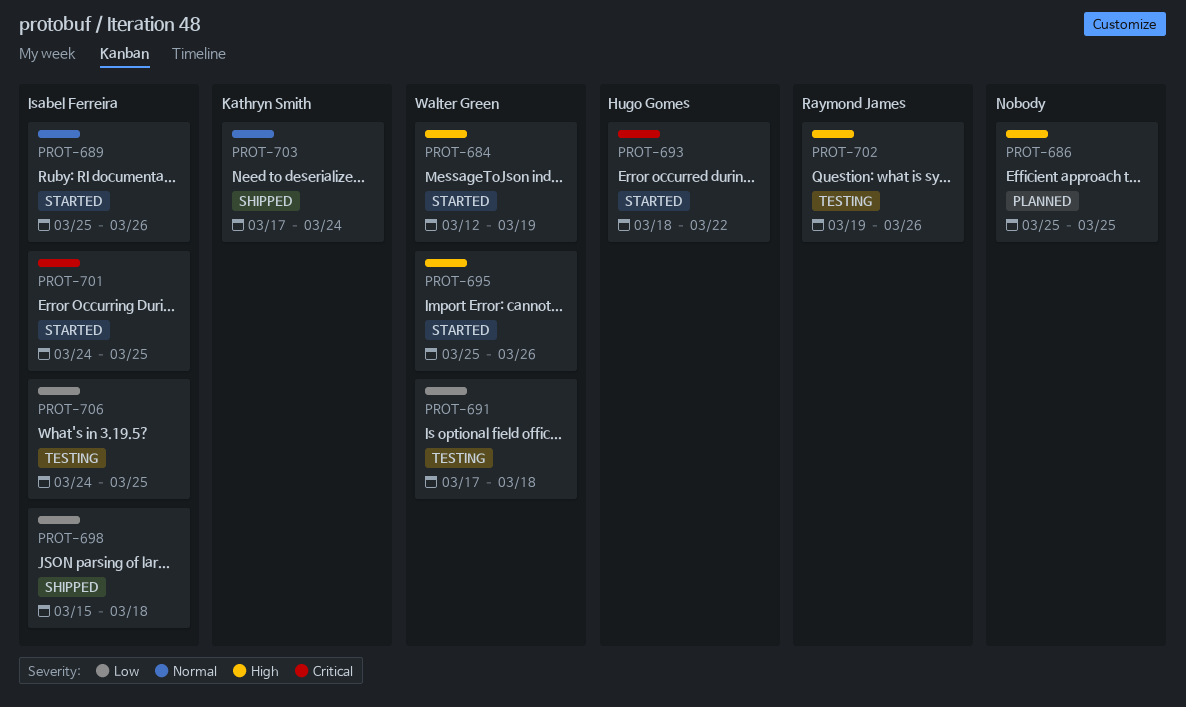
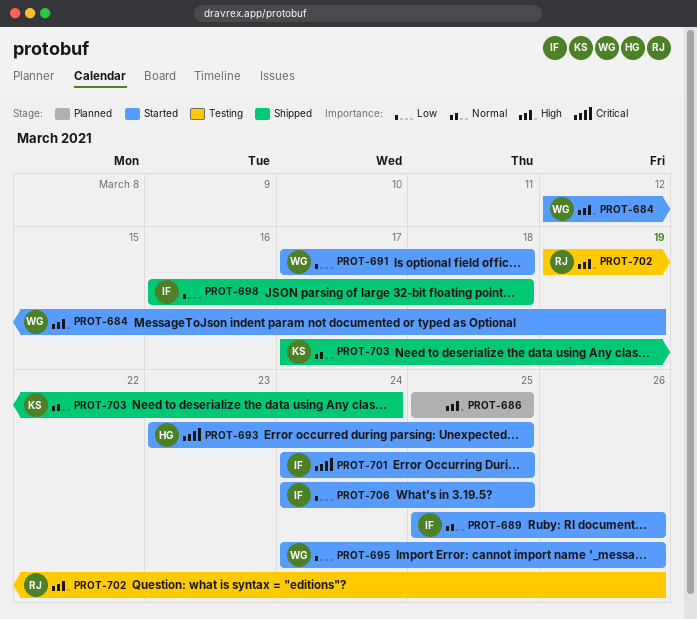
PROT-691, status: Testing -> Started
PROT-693, start: Mar 18 -> Mar 23
PROT-693, due: Mar 22 -> Mar 25
PROT-695, priority: High -> Low
PROT-695, start: Mar 25 -> Mar 24
PROT-698, start: Mar 15 -> Mar 16
PROT-706, status: Testing -> Started

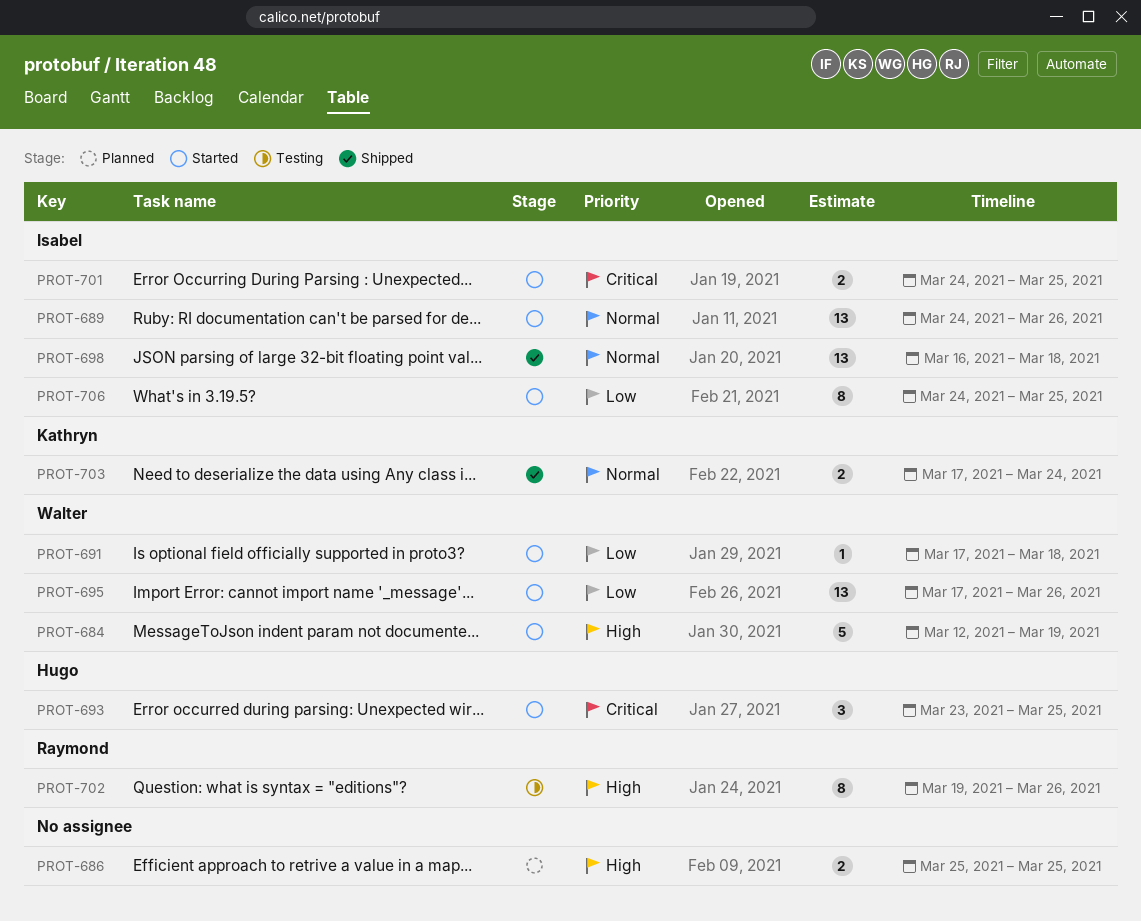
PROT-689, start: Mar 25 -> Mar 24
PROT-695, start: Mar 24 -> Mar 17
PROT-698, priority: Low -> Normal

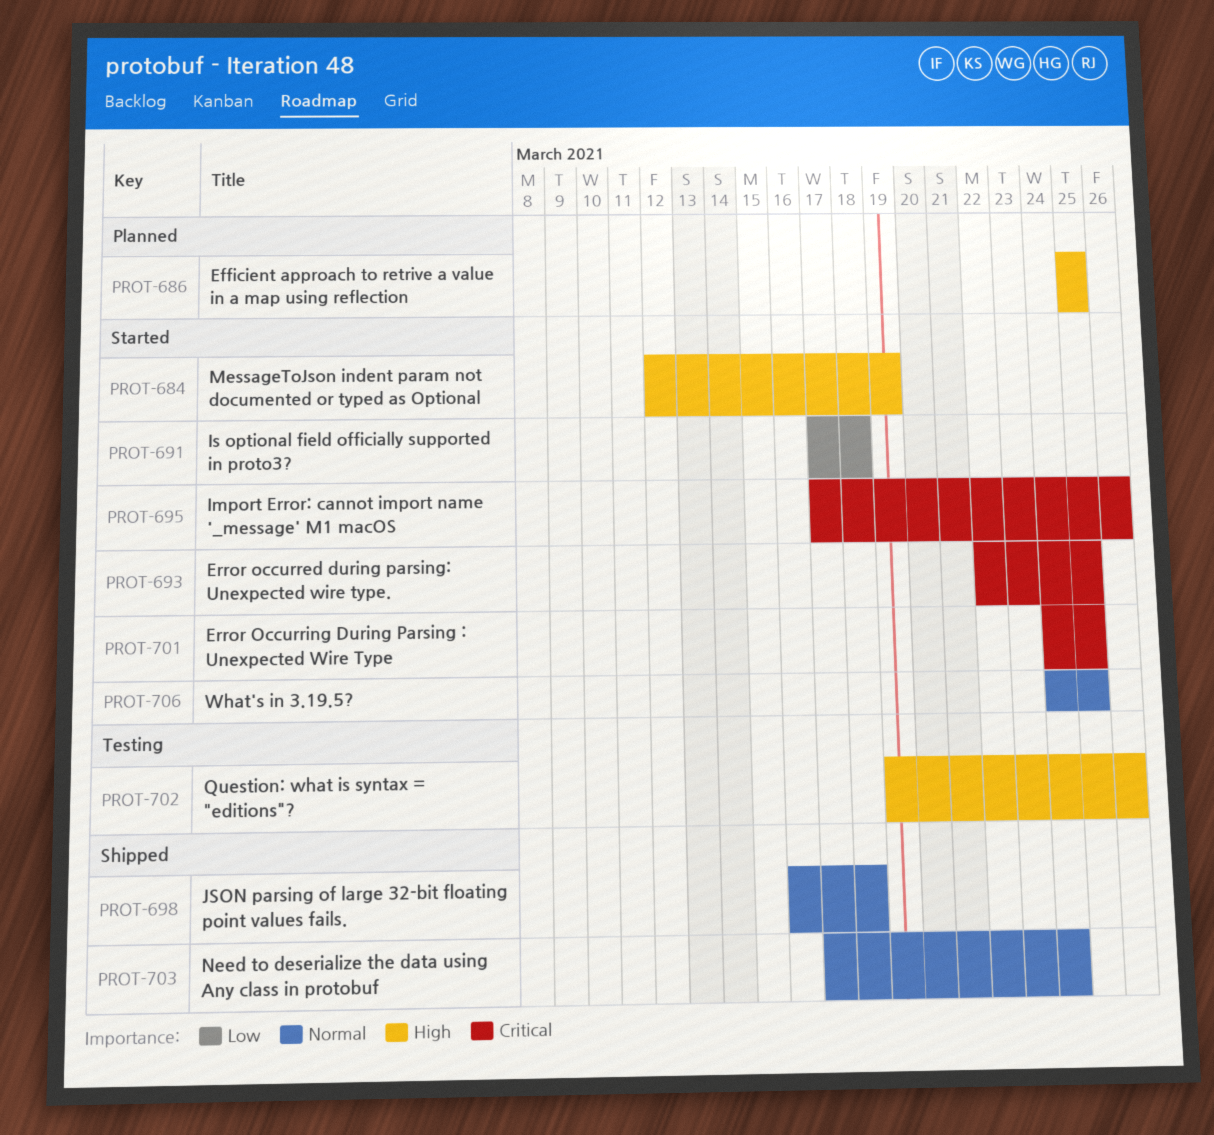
PROT-689: present -> none
PROT-693, start: Mar 23 -> Mar 22
PROT-695, priority: Low -> Critical
PROT-706, priority: Low -> Normal

